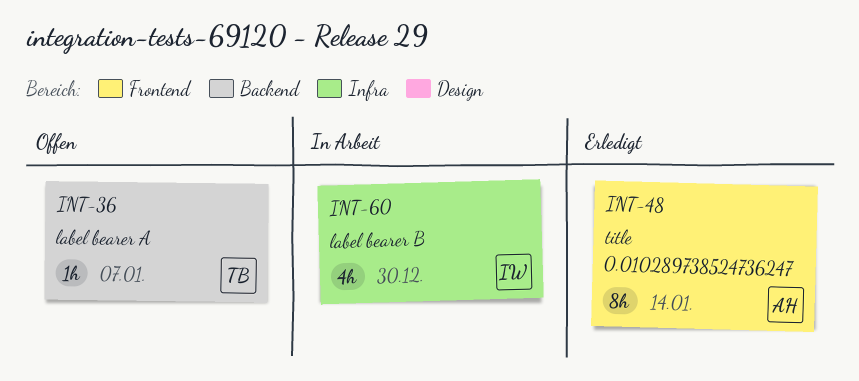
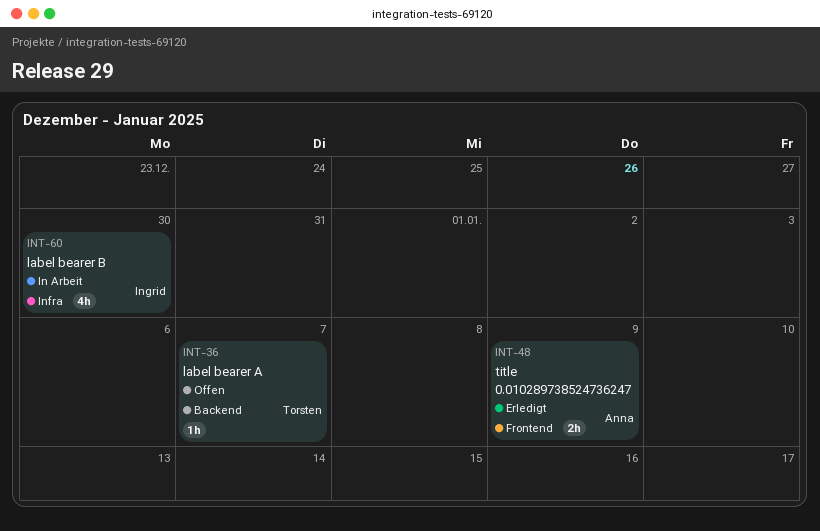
INT-48, estimate: 8h -> 2h
INT-48, due: Jan 14 -> Jan 9

